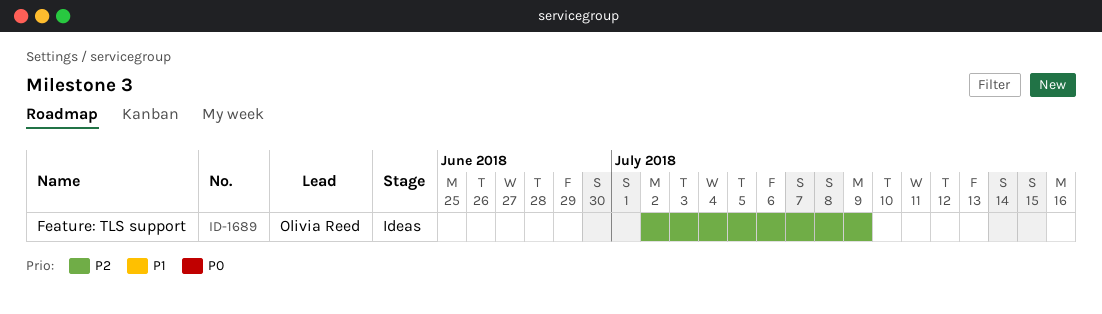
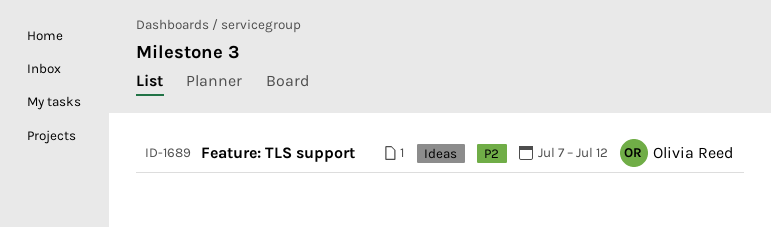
ID-1689, start: Jul 2 -> Jul 7
ID-1689, due: Jul 9 -> Jul 12

